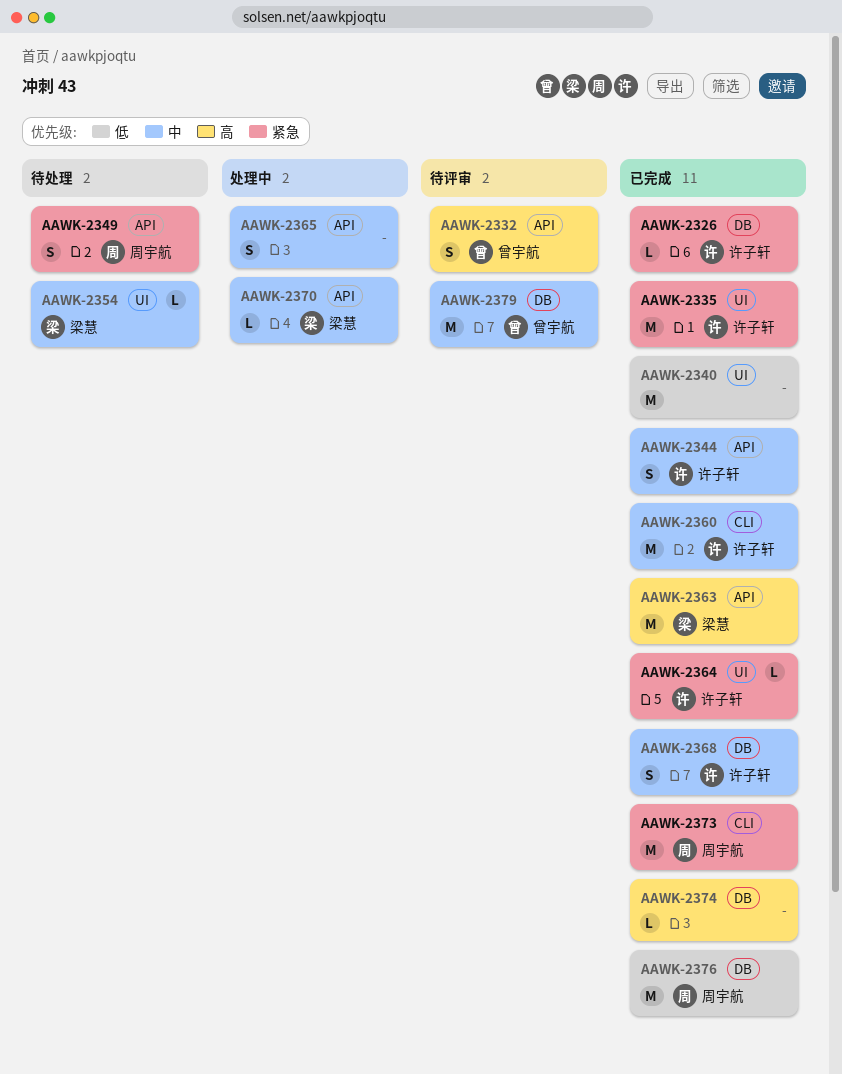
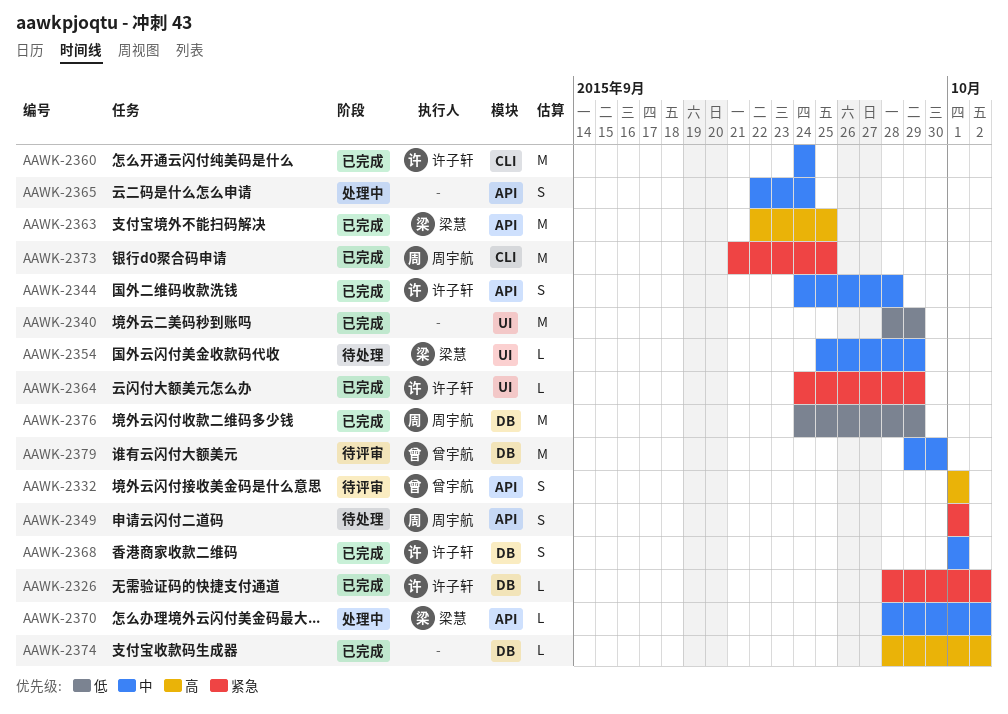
AAWK-2335: present -> none

